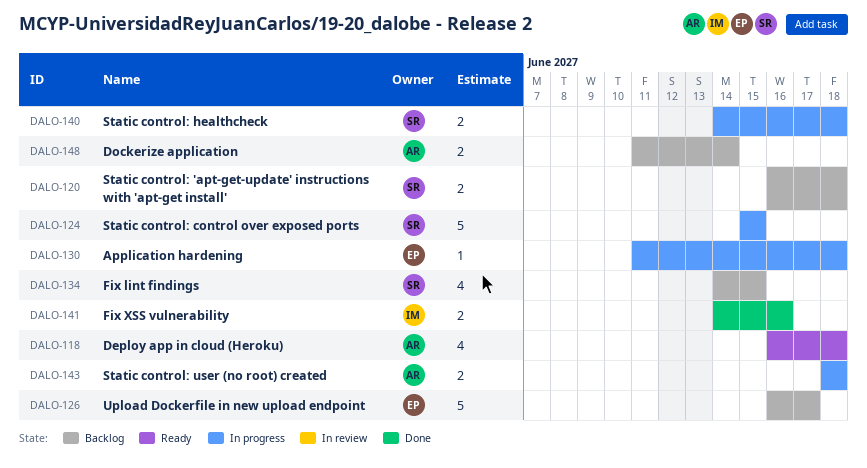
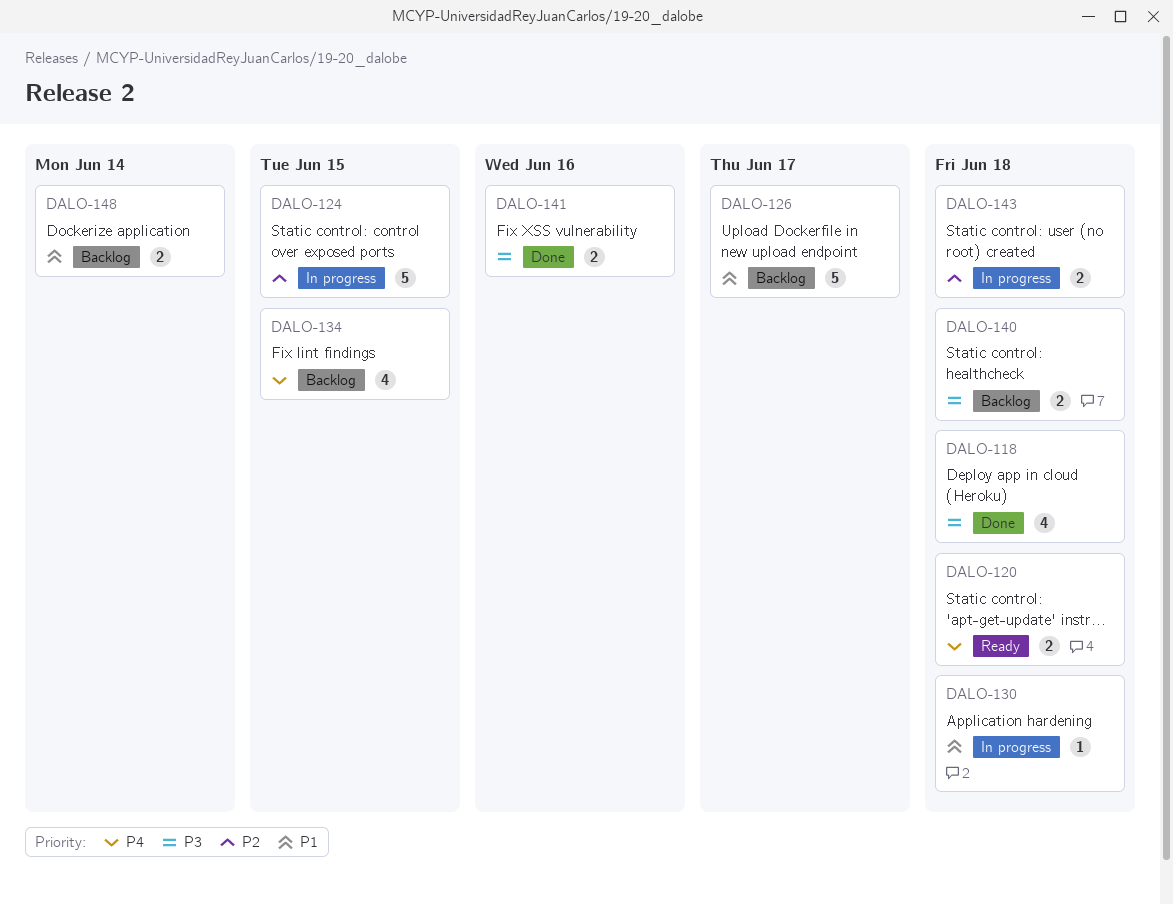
DALO-118, status: Ready -> Done
DALO-120, status: Backlog -> Ready
DALO-140, status: In progress -> Backlog

